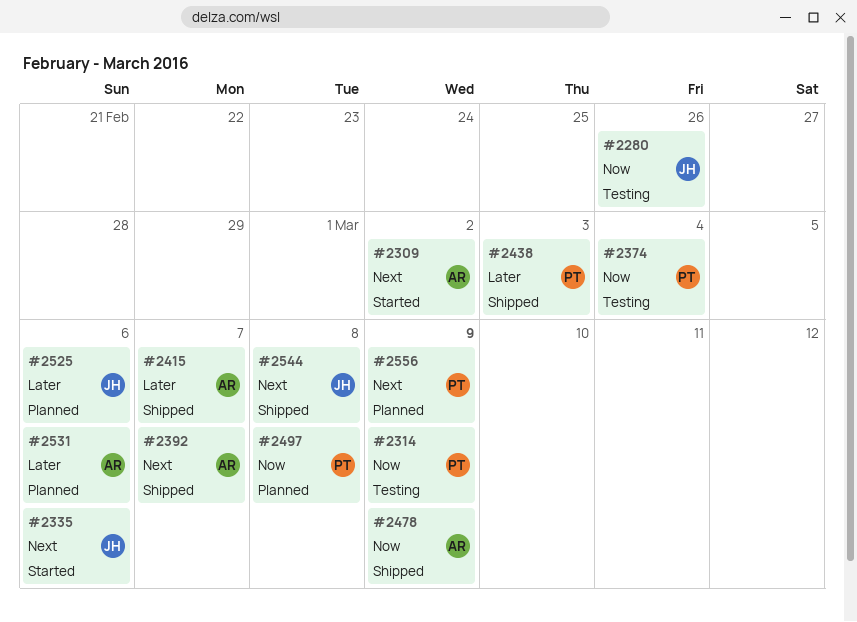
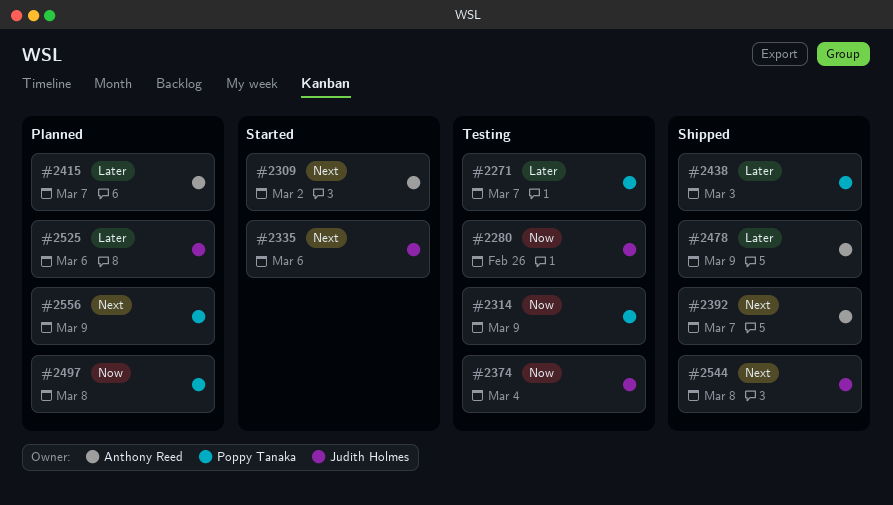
#2271: none -> present
#2374, owner: Poppy Tanaka -> Judith Holmes
#2415, status: Shipped -> Planned
#2478, priority: Now -> Later
#2531: present -> none

